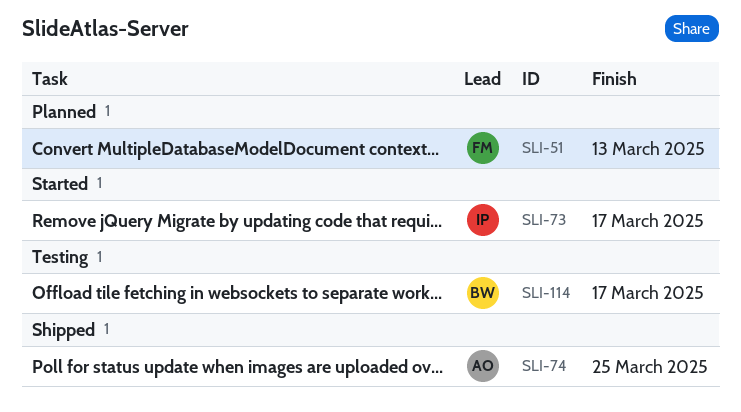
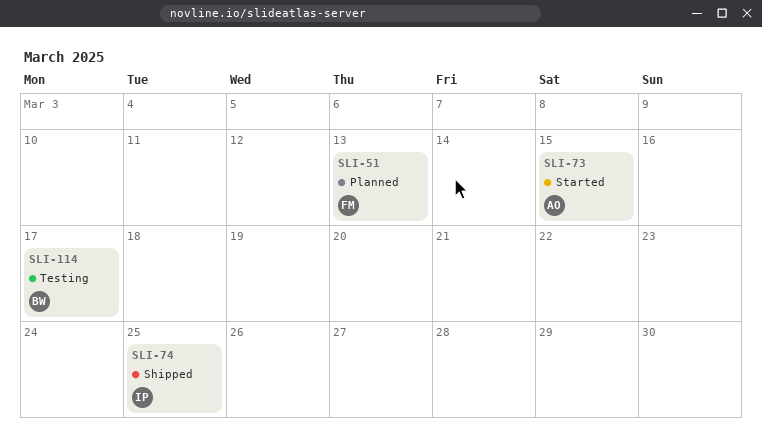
SLI-73, owner: IP -> AO
SLI-73, due: Mar 17 -> Mar 15
SLI-74, owner: AO -> IP

